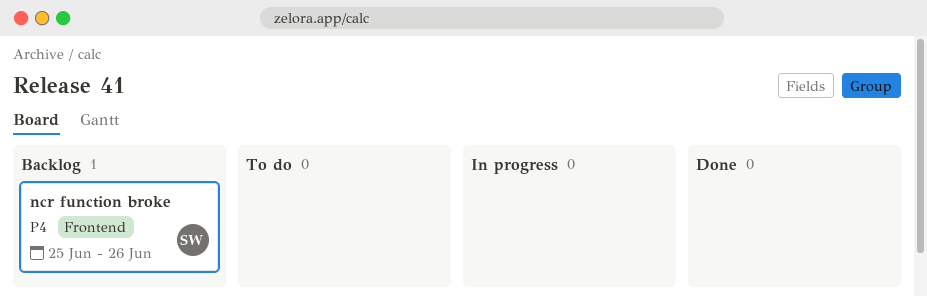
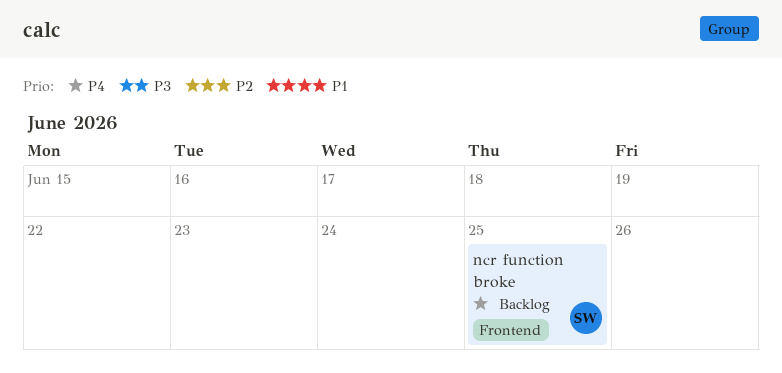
ncr function broke, due: Jun 26 -> Jun 25

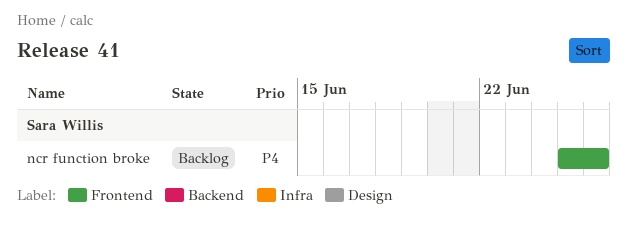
ncr function broke, due: Jun 25 -> Jun 26

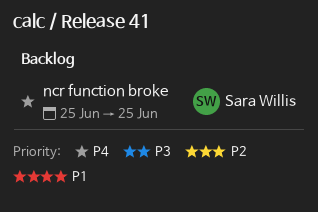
ncr function broke, due: Jun 26 -> Jun 25

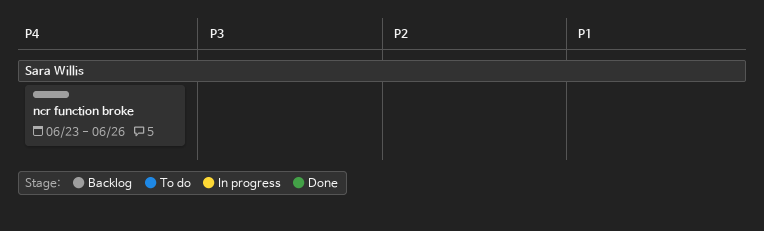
ncr function broke, start: Jun 25 -> Jun 23
ncr function broke, due: Jun 25 -> Jun 26

